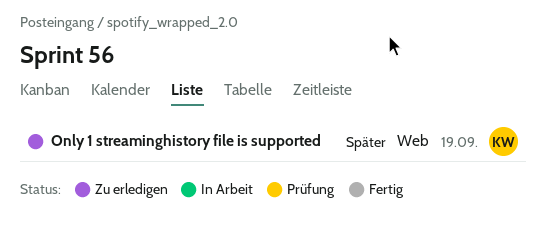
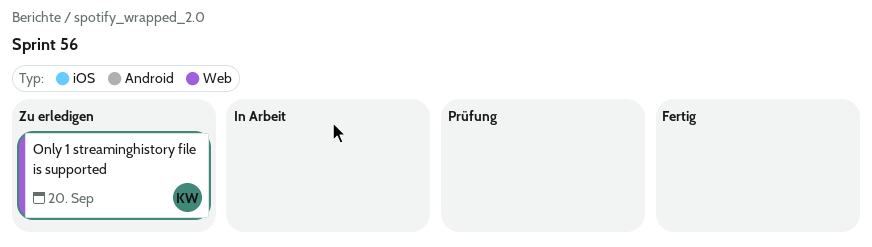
Only 1 streaminghistory file is supported, due: Sep 19 -> Sep 20

